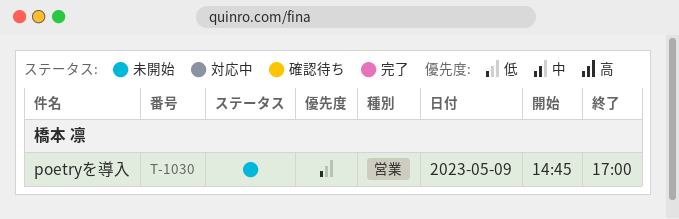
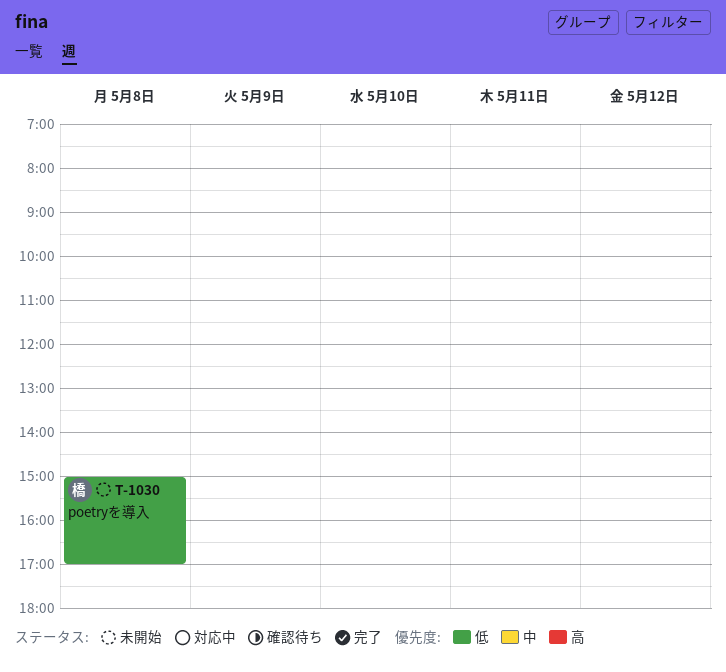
T-1030, day: May 9 -> May 8
T-1030, begins: 14:45 -> 15:00

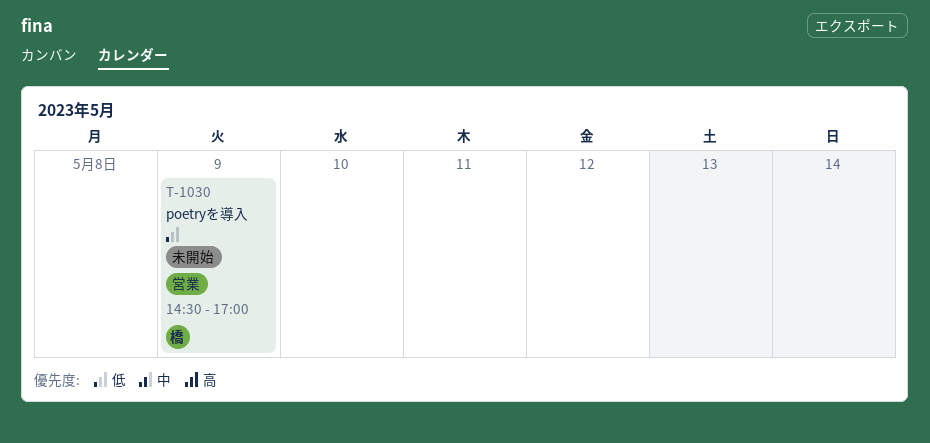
T-1030, day: May 8 -> May 9
T-1030, begins: 15:00 -> 14:30

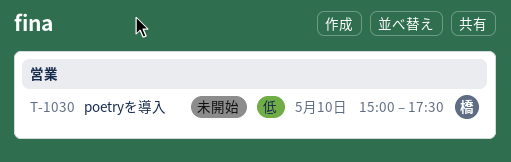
T-1030, day: May 9 -> May 10
T-1030, begins: 14:30 -> 15:00
T-1030, ends: 17:00 -> 17:30

